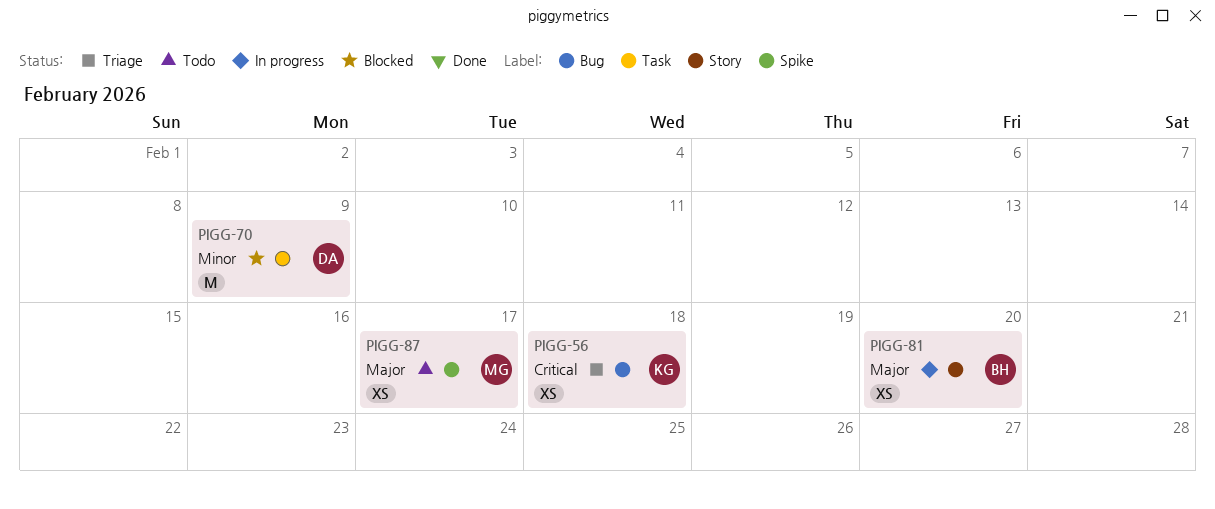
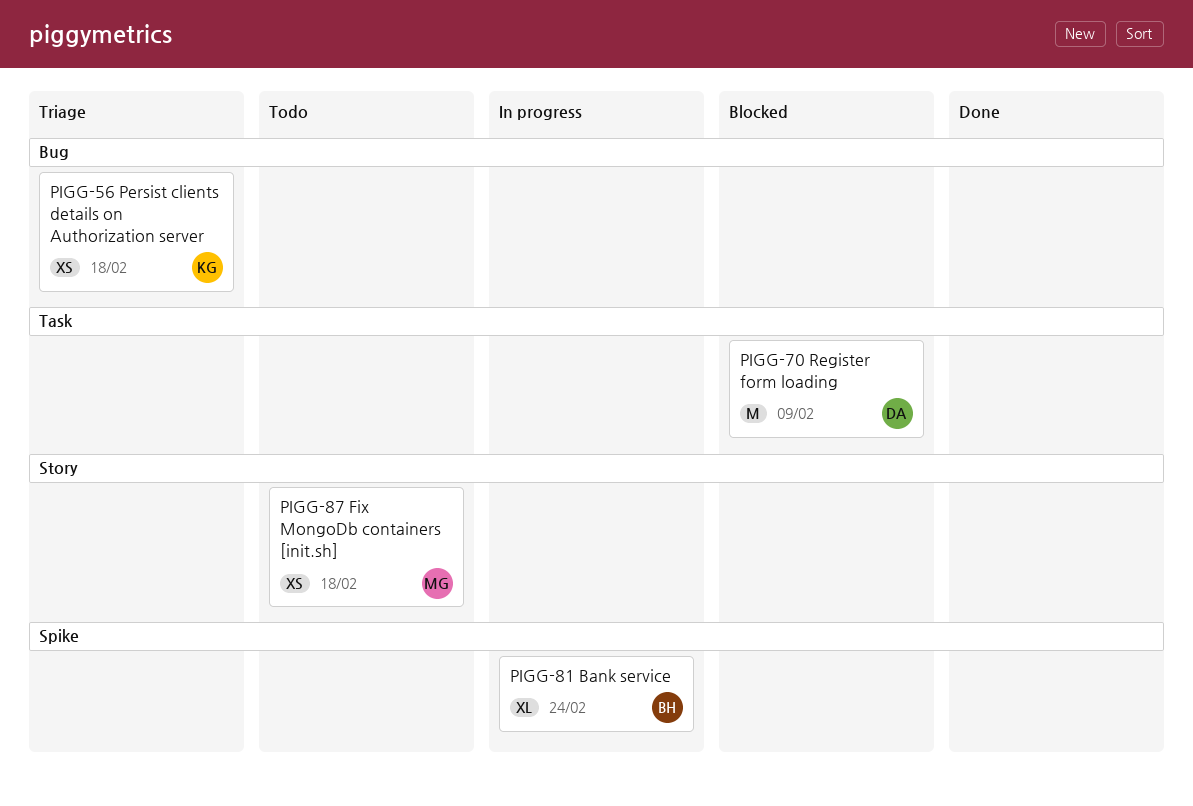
PIGG-81, label: Story -> Spike
PIGG-81, estimate: XS -> XL
PIGG-81, due: Feb 20 -> Feb 24
PIGG-87, label: Spike -> Story
PIGG-87, due: Feb 17 -> Feb 18

